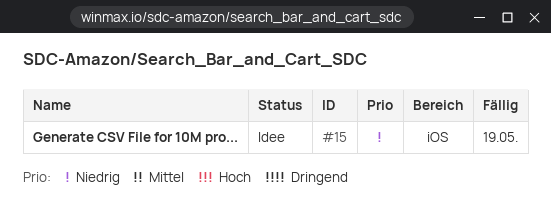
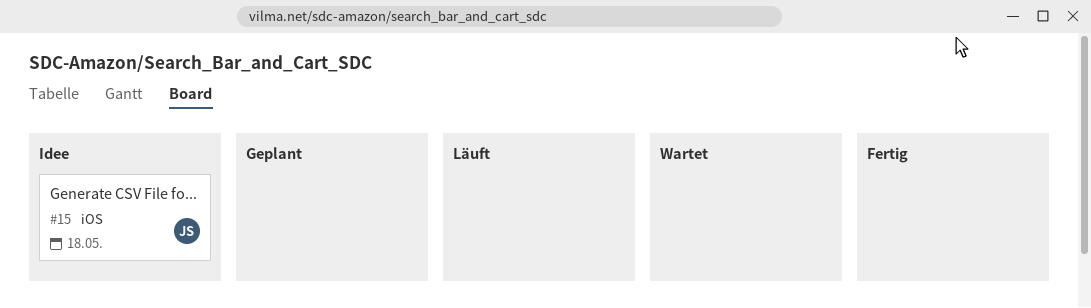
#15, due: May 19 -> May 18

